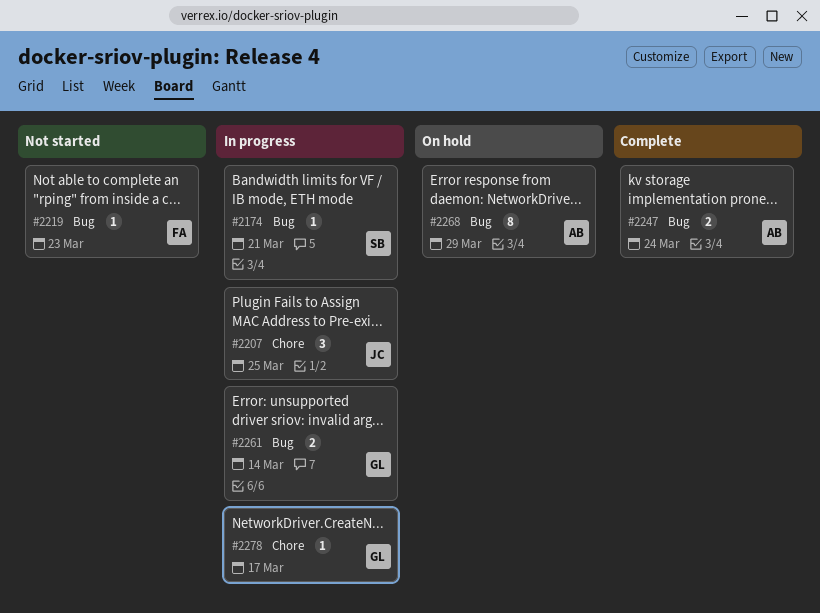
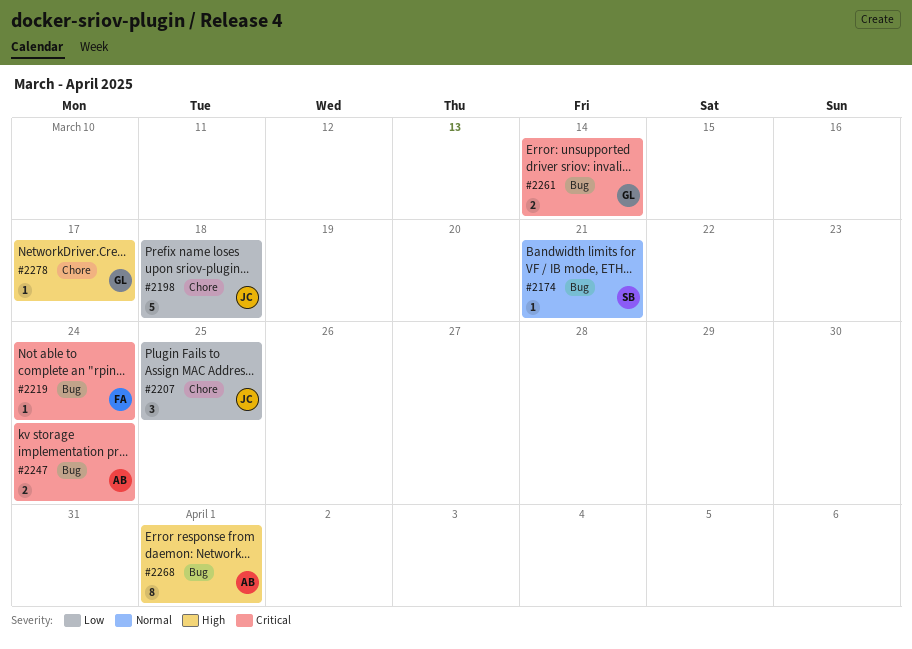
#2198: none -> present
#2219, due: Mar 23 -> Mar 24
#2268, due: Mar 29 -> Apr 1

